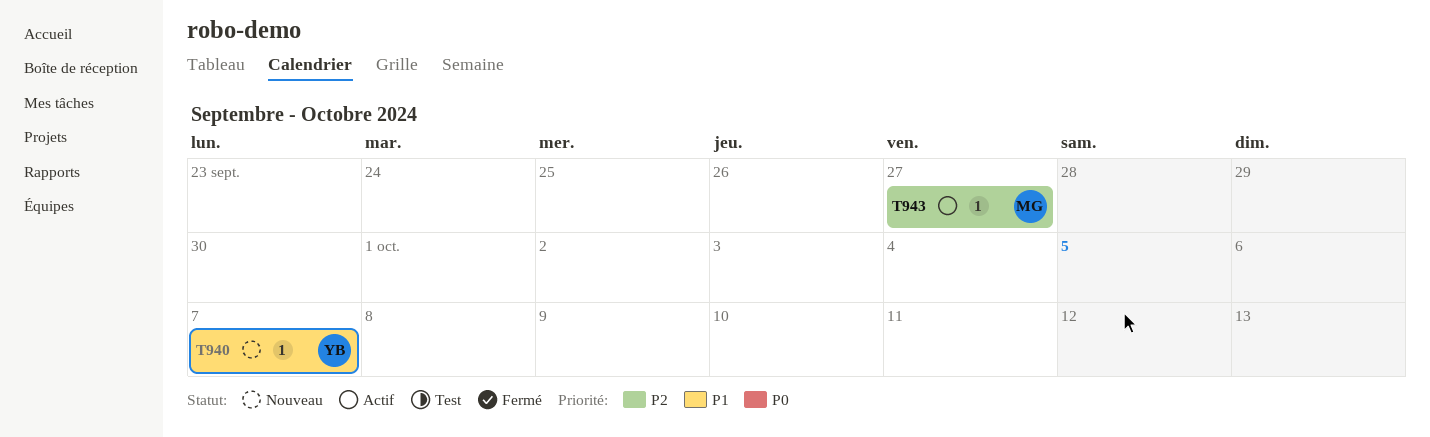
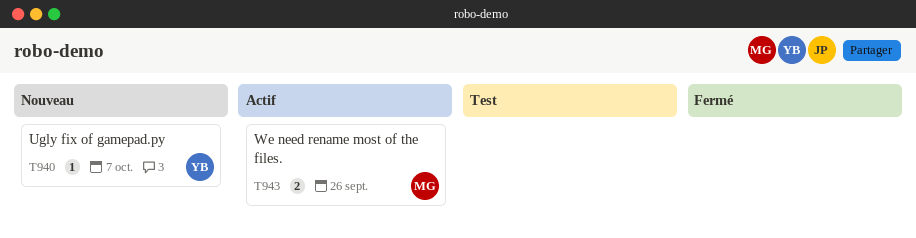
T943, estimate: 1 -> 2
T943, due: Sep 27 -> Sep 26

